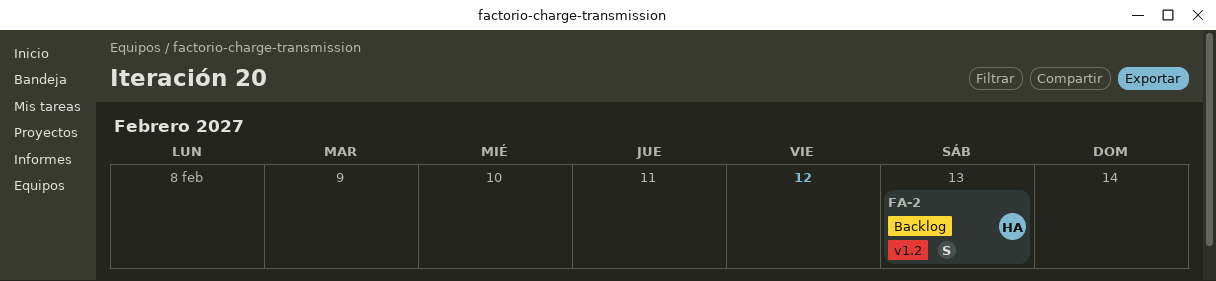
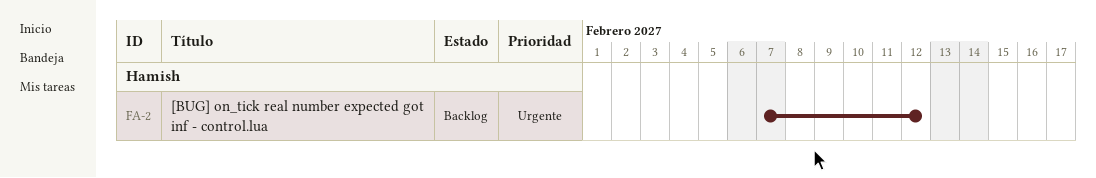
FA-2, due: Feb 13 -> Feb 12

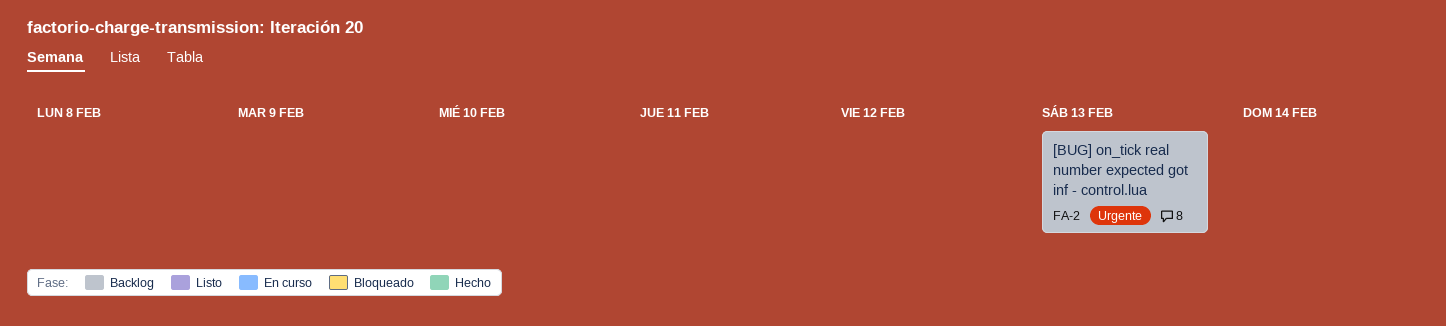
FA-2, due: Feb 12 -> Feb 13

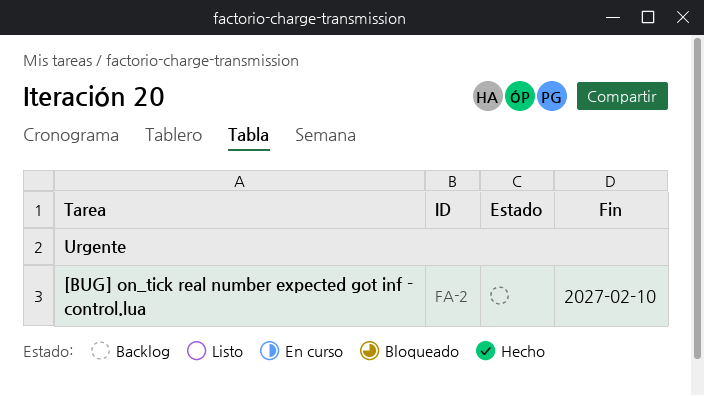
FA-2, due: Feb 13 -> Feb 10

